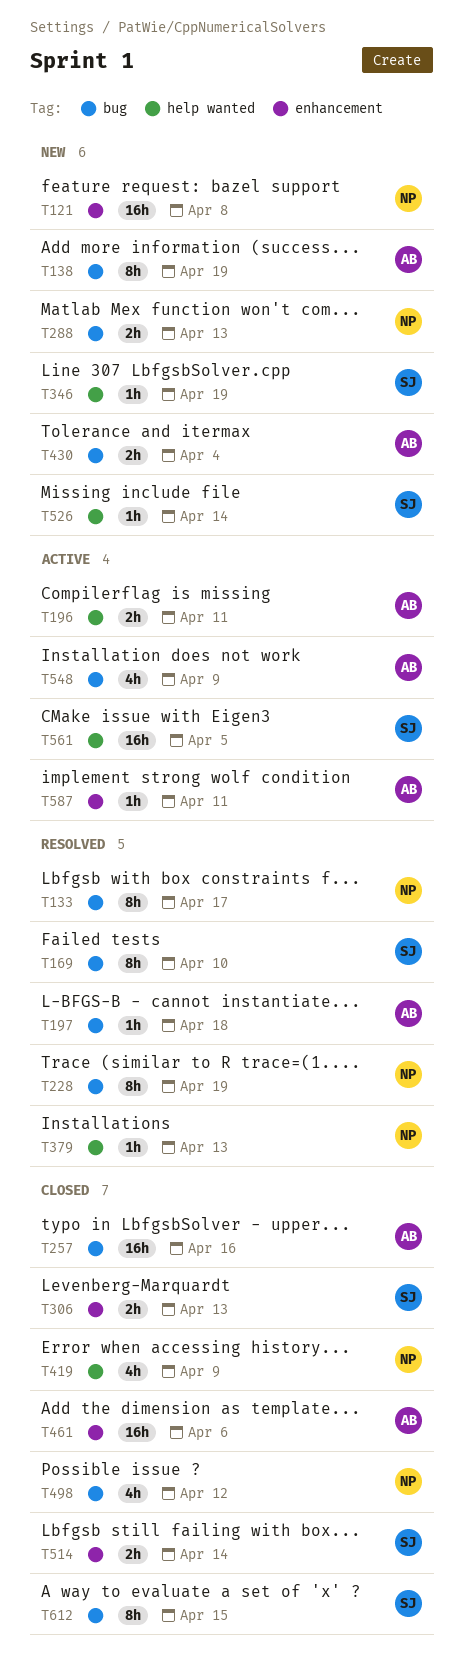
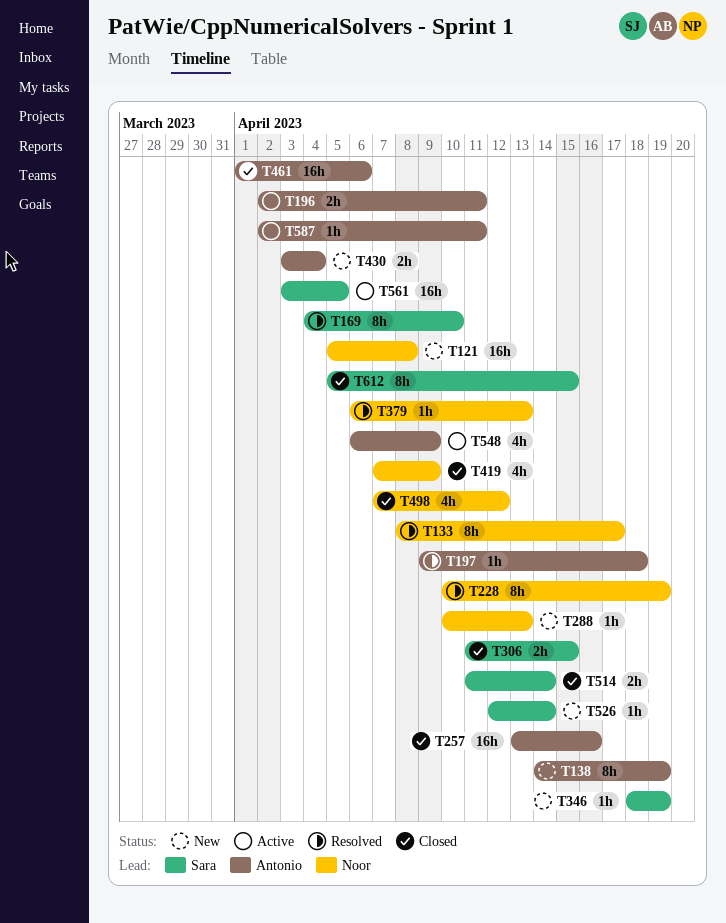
T288, estimate: 2h -> 1h
T306, due: Apr 13 -> Apr 15

